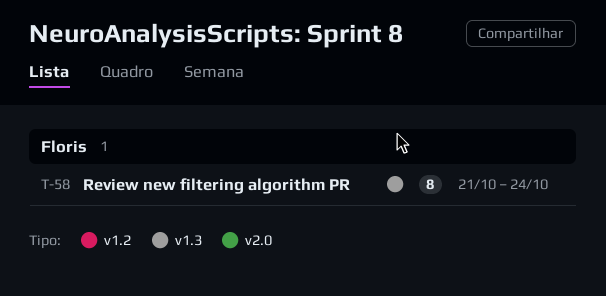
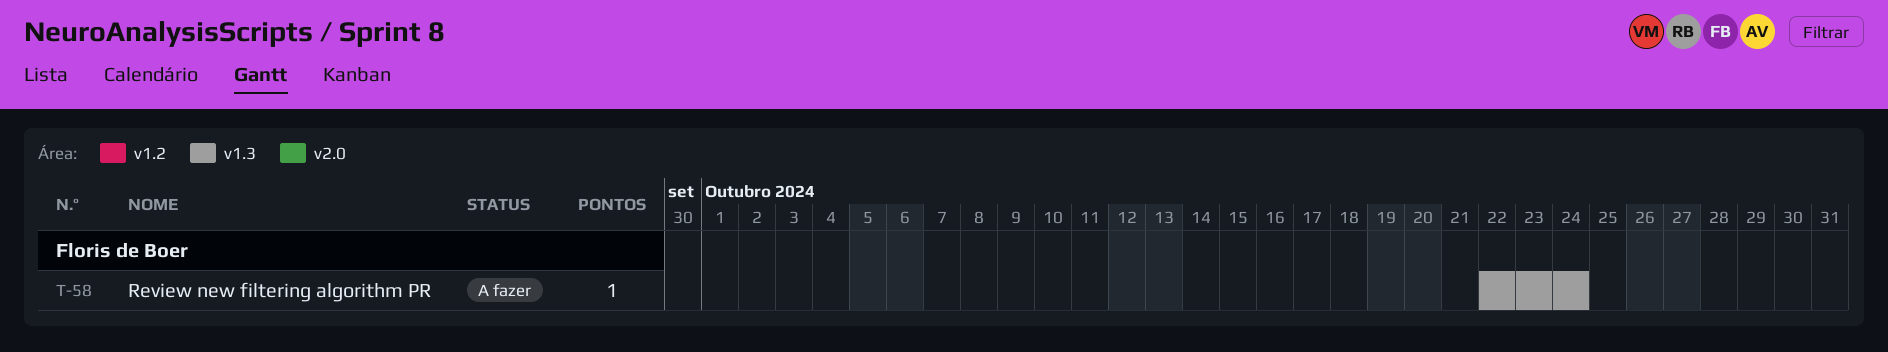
T-58, estimate: 8 -> 1
T-58, start: Oct 21 -> Oct 22

